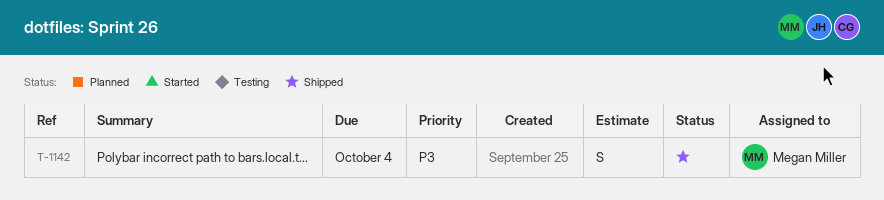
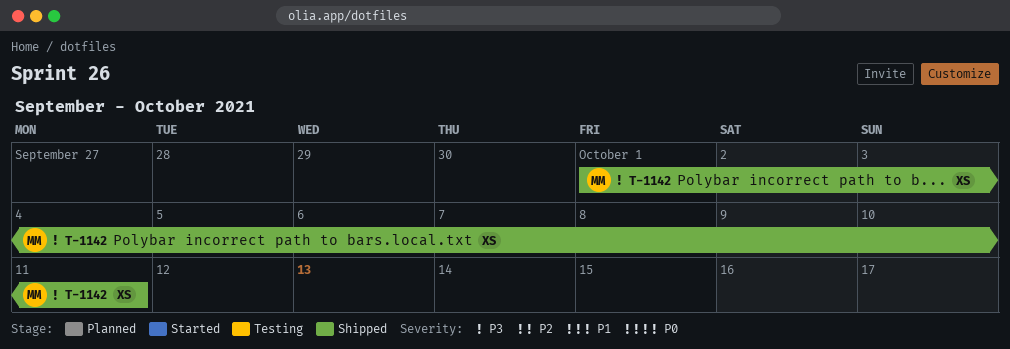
T-1142, estimate: S -> XS
T-1142, due: Oct 4 -> Oct 11

